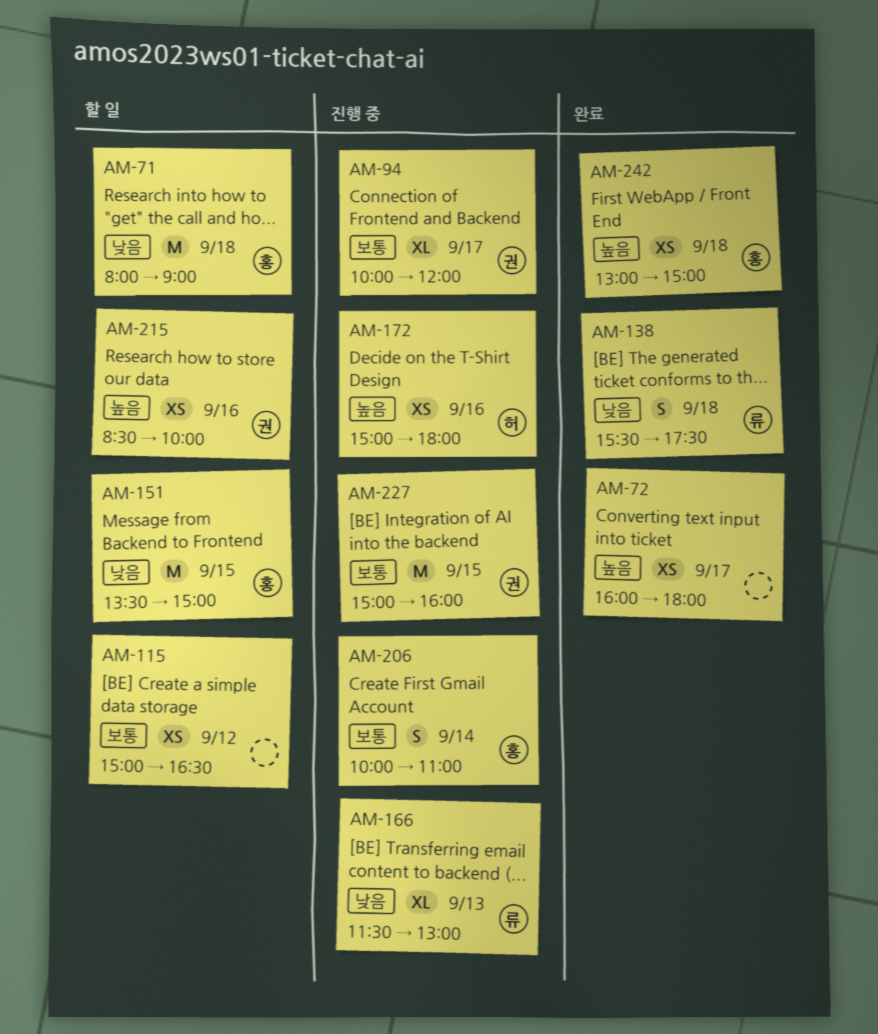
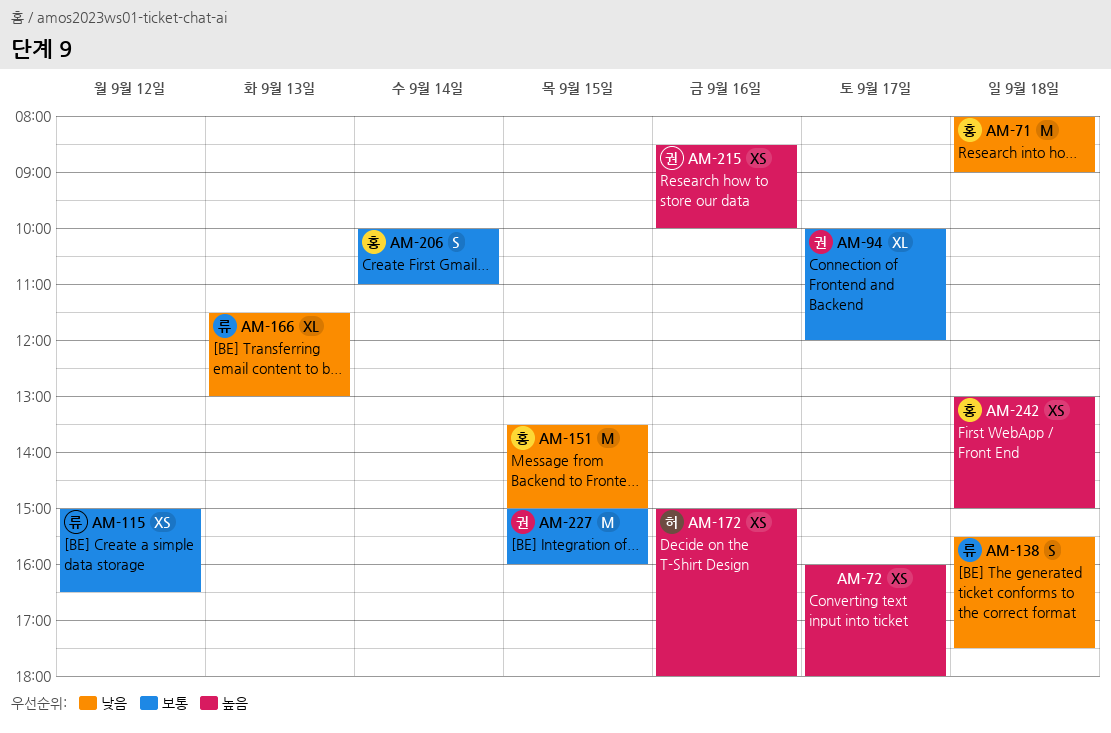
AM-115, owner: none -> 류

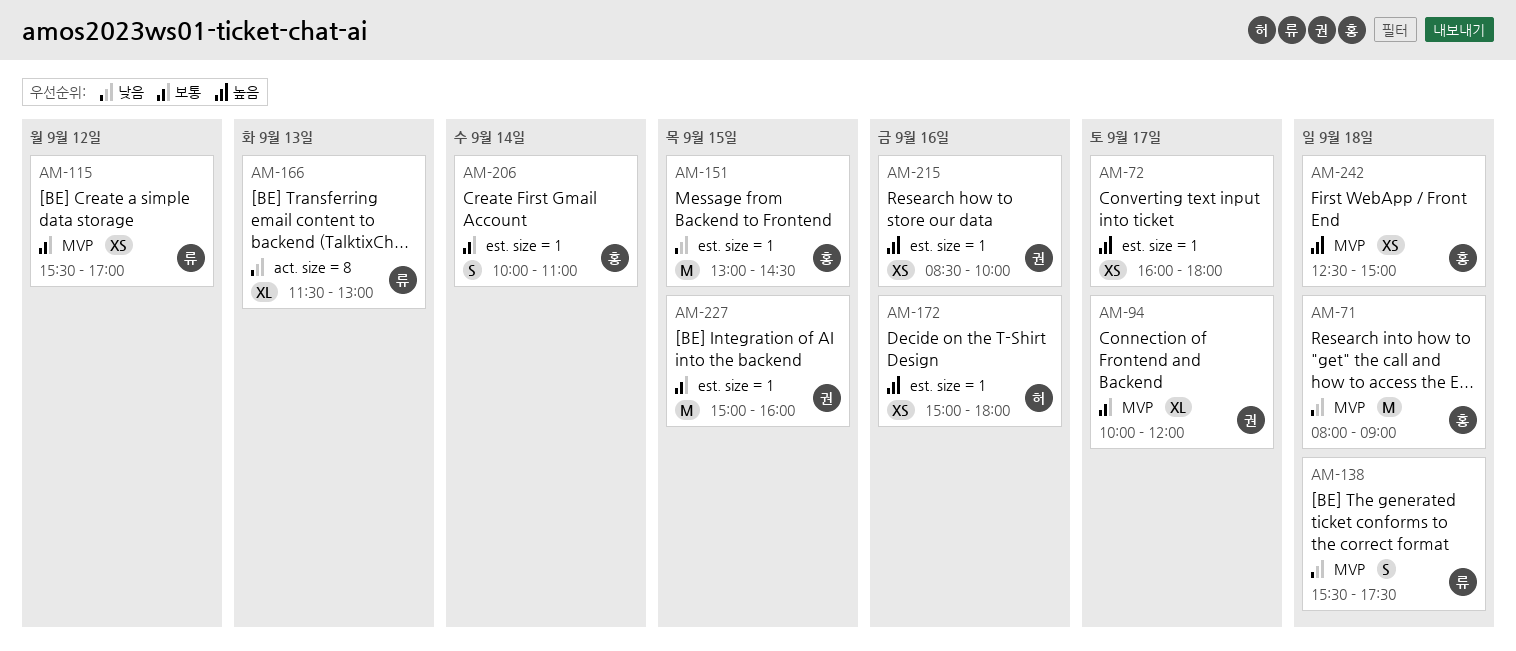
AM-115, begins: 15:00 -> 15:30
AM-115, ends: 16:30 -> 17:00
AM-151, begins: 13:30 -> 13:00
AM-151, ends: 15:00 -> 14:30
AM-242, begins: 13:00 -> 12:30

